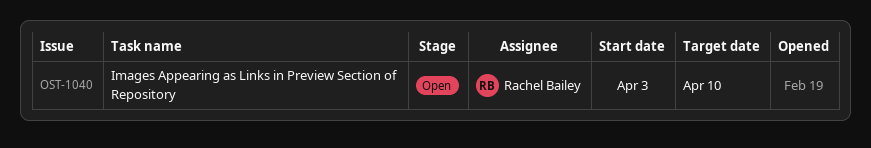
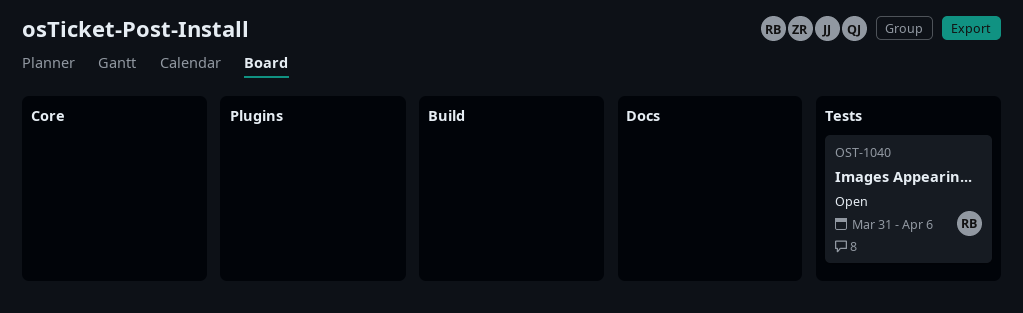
OST-1040, start: Apr 3 -> Mar 31
OST-1040, due: Apr 10 -> Apr 6

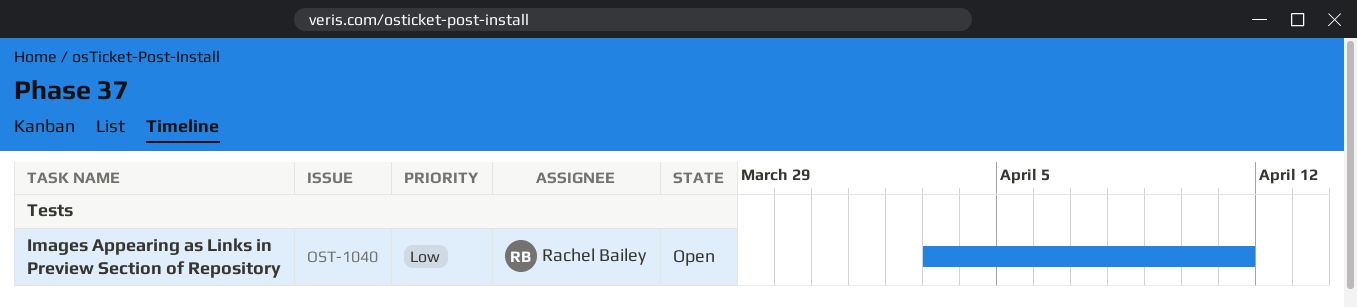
OST-1040, start: Mar 31 -> Apr 3
OST-1040, due: Apr 6 -> Apr 11

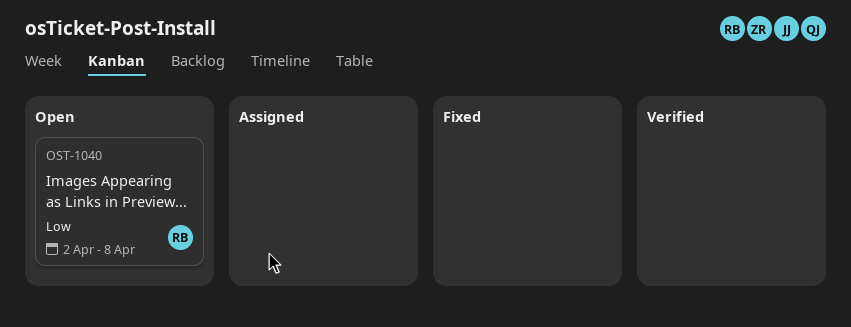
OST-1040, start: Apr 3 -> Apr 2
OST-1040, due: Apr 11 -> Apr 8

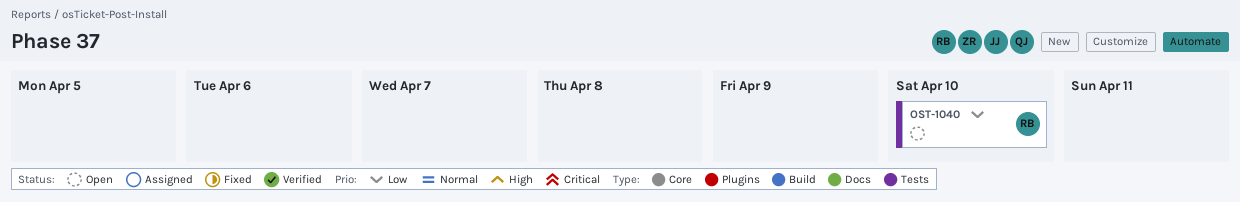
OST-1040, due: Apr 8 -> Apr 10

